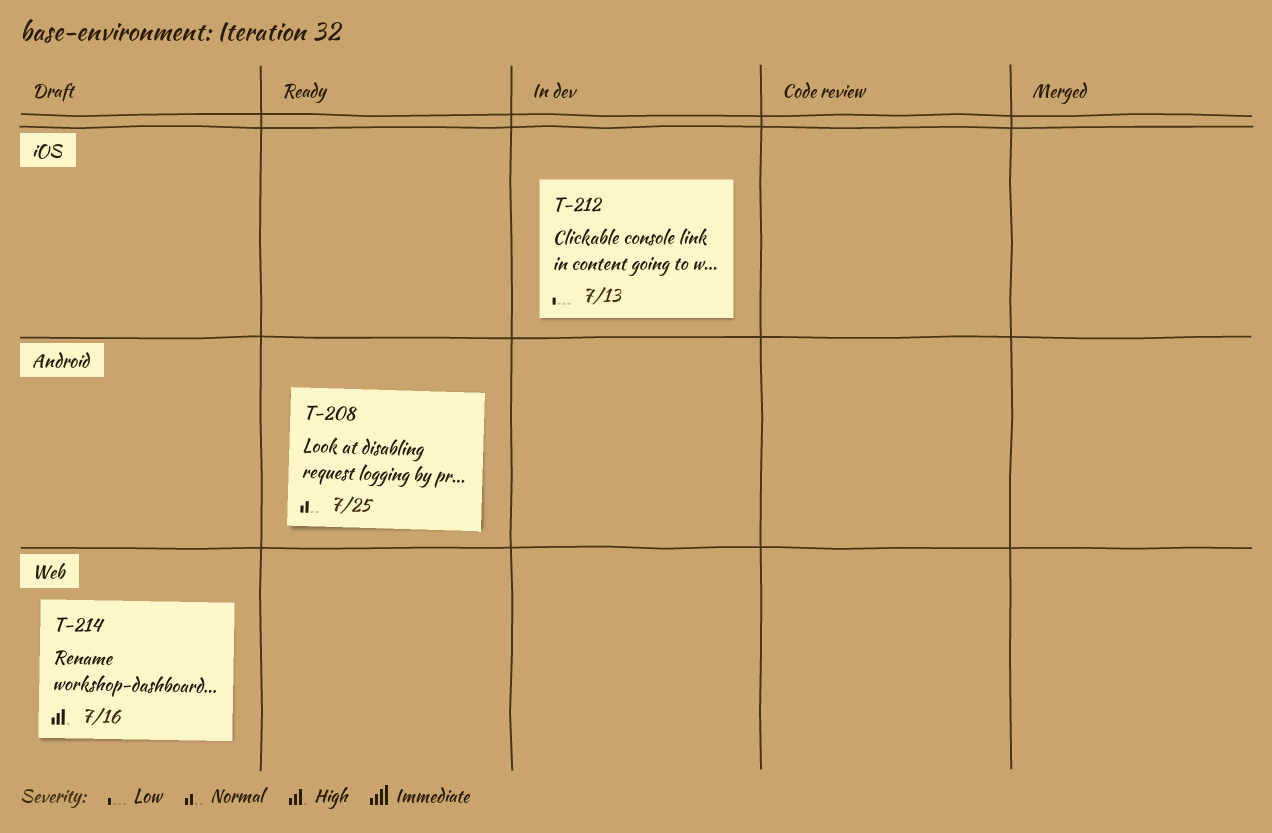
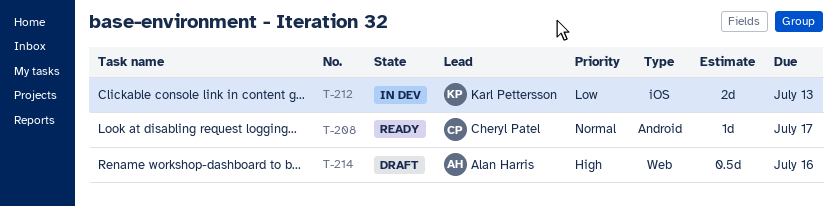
T-208, due: Jul 25 -> Jul 17

